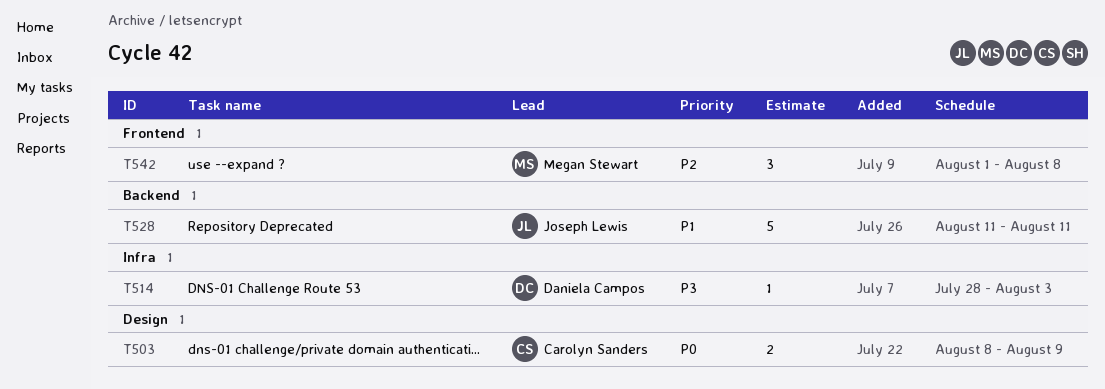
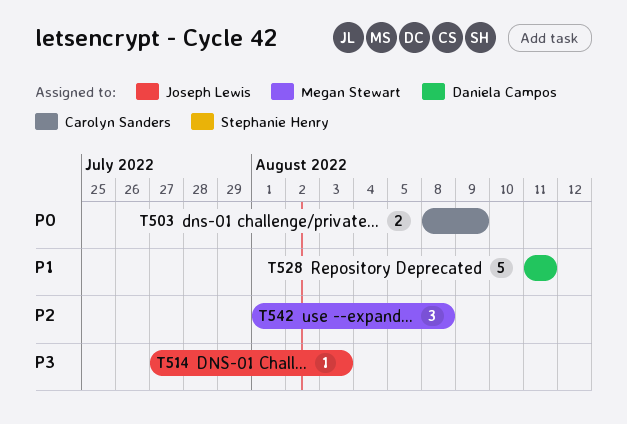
T514, owner: Daniela Campos -> Joseph Lewis
T514, start: Jul 28 -> Jul 27
T528, owner: Joseph Lewis -> Daniela Campos

